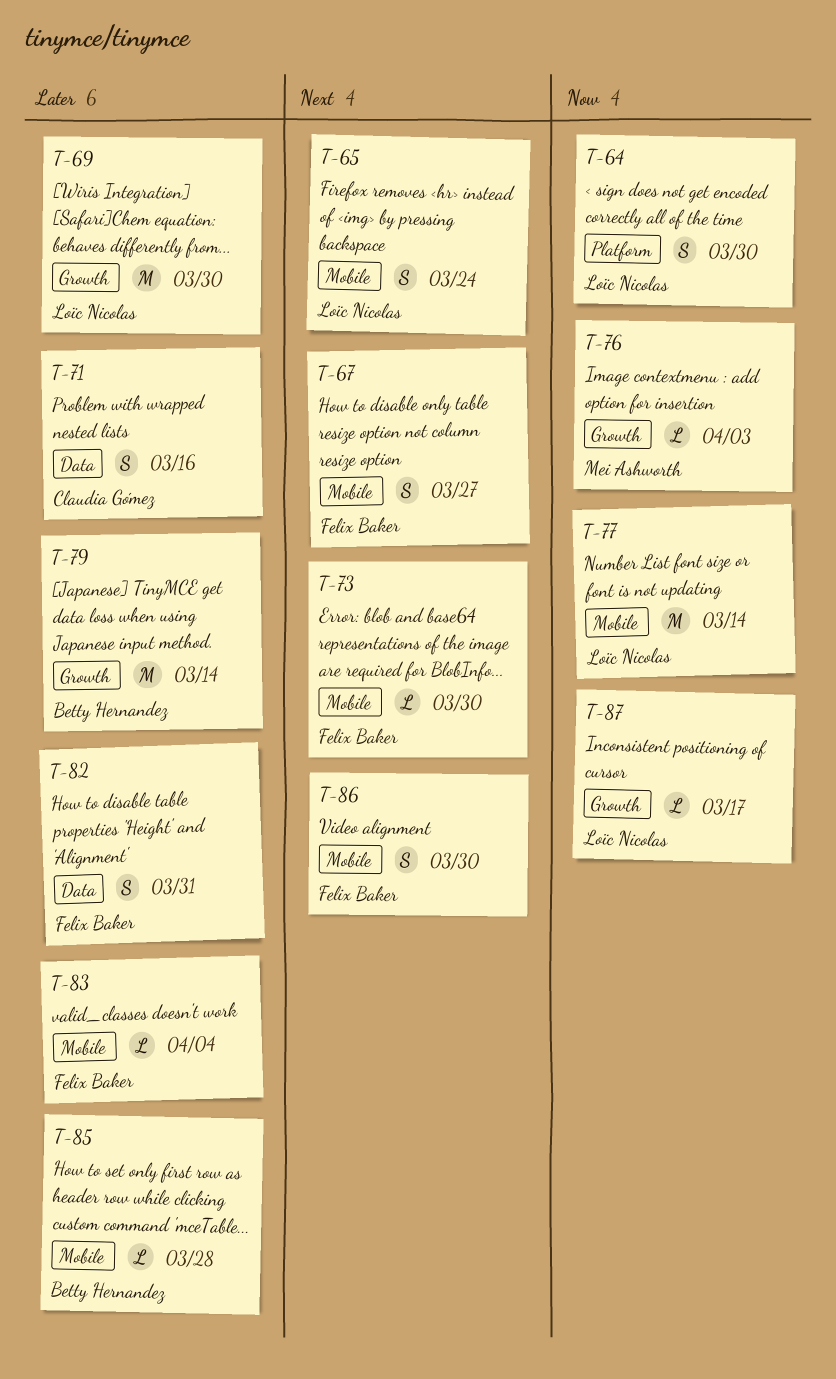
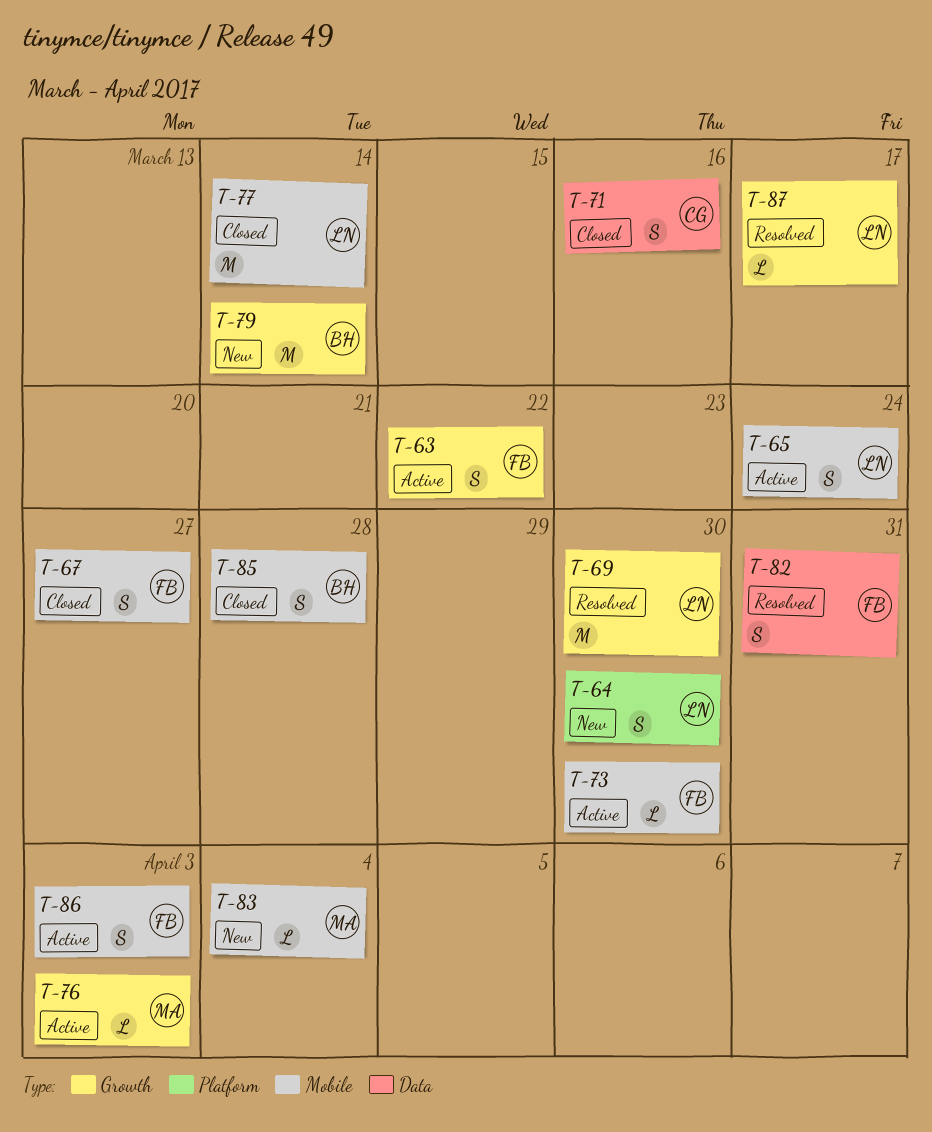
T-63: none -> present
T-83, owner: Felix Baker -> Mei Ashworth
T-85, estimate: L -> S
T-86, due: Mar 30 -> Apr 3

